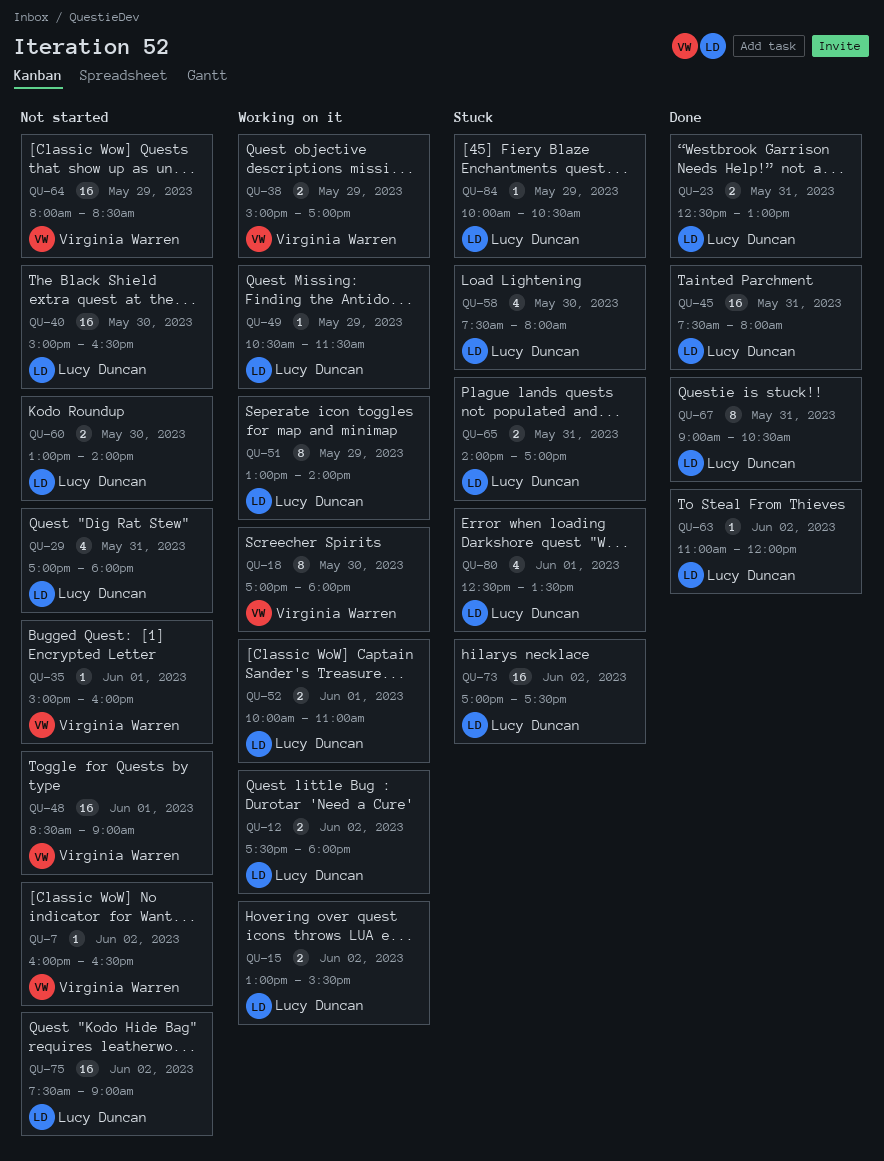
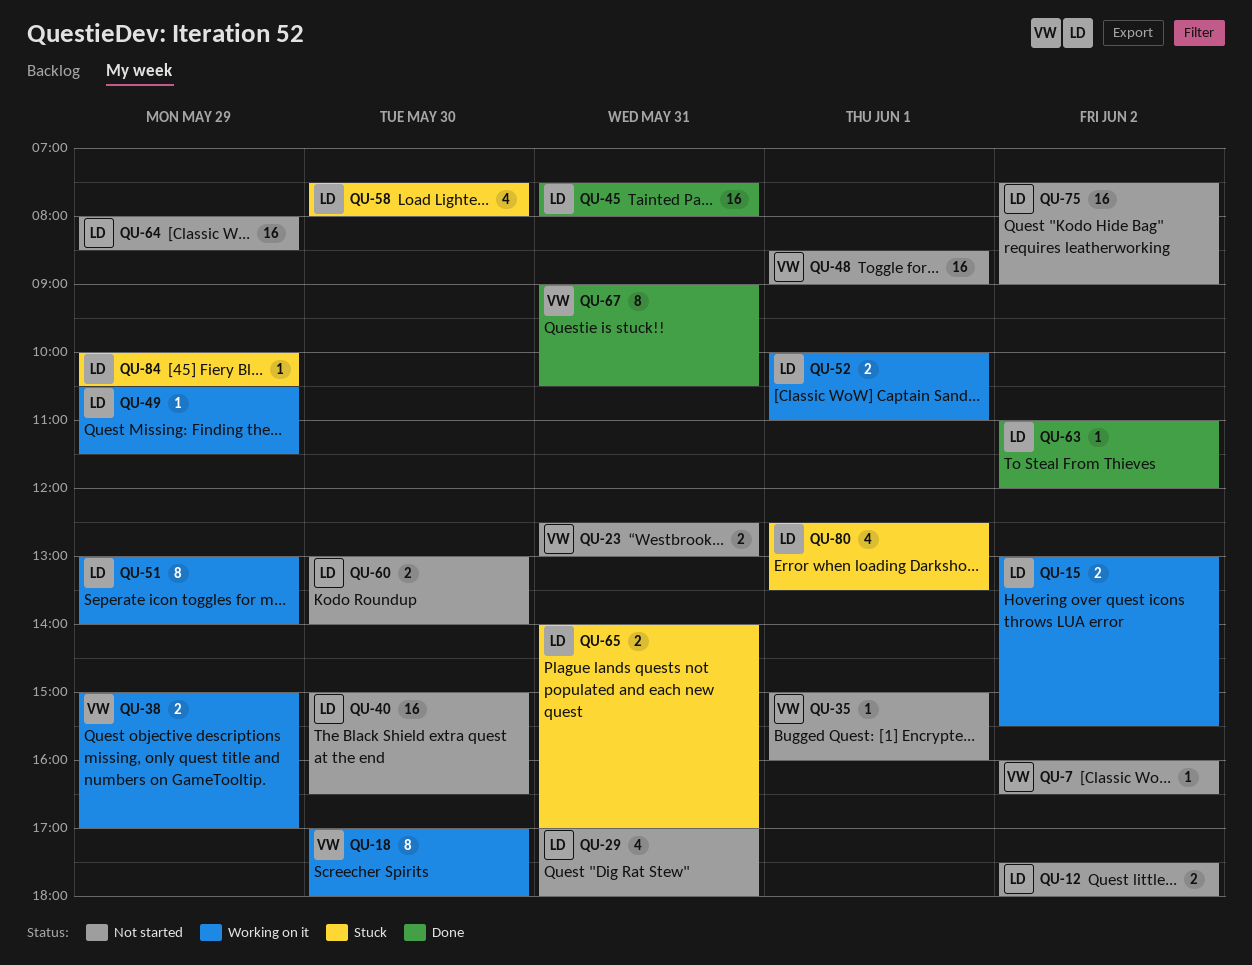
QU-12, status: Working on it -> Not started
QU-23, status: Done -> Not started
QU-23, owner: Lucy Duncan -> Virginia Warren
QU-64, owner: Virginia Warren -> Lucy Duncan
QU-67, owner: Lucy Duncan -> Virginia Warren
QU-73: present -> none

